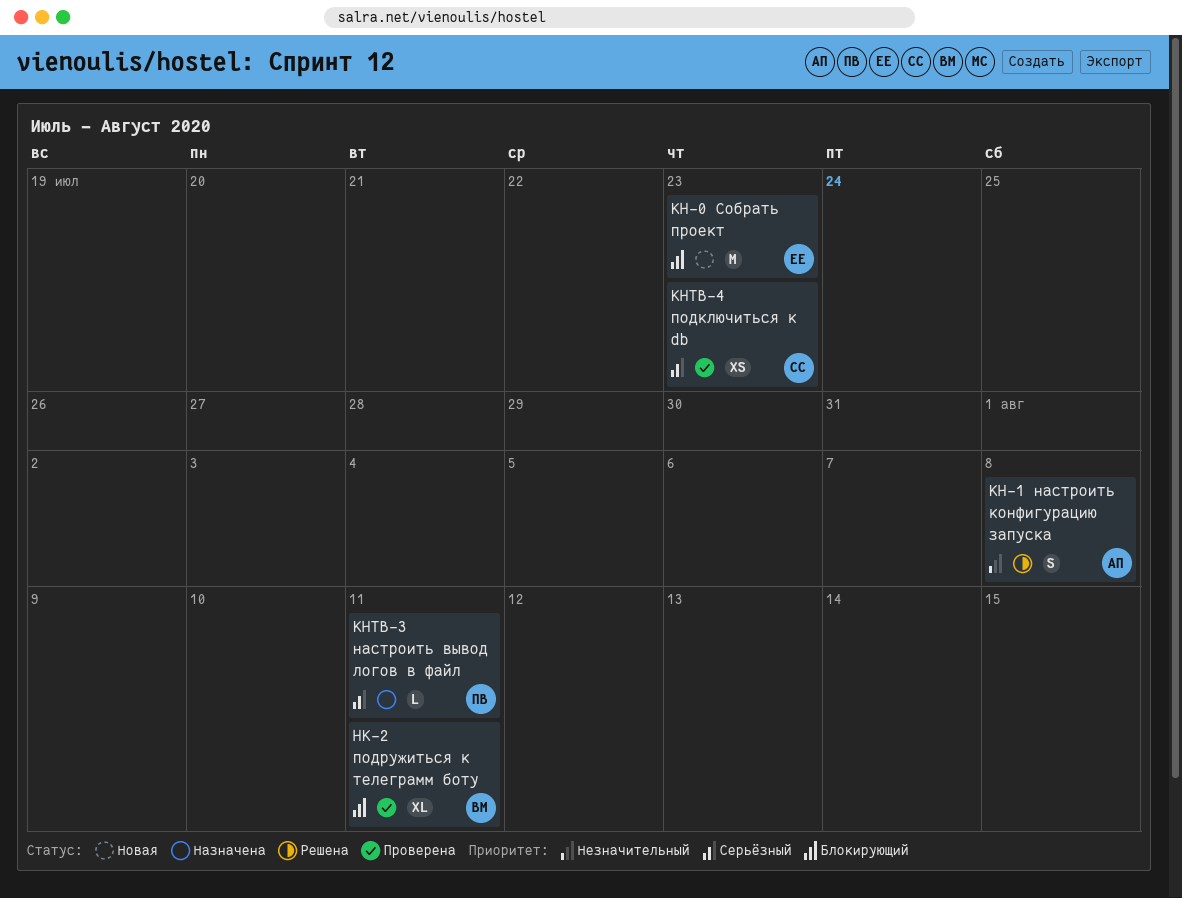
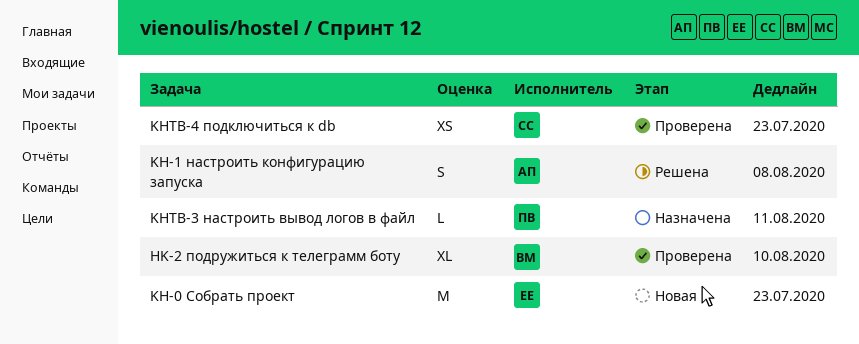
HK-2 подружиться к телеграмм боту, due: Aug 11 -> Aug 10

